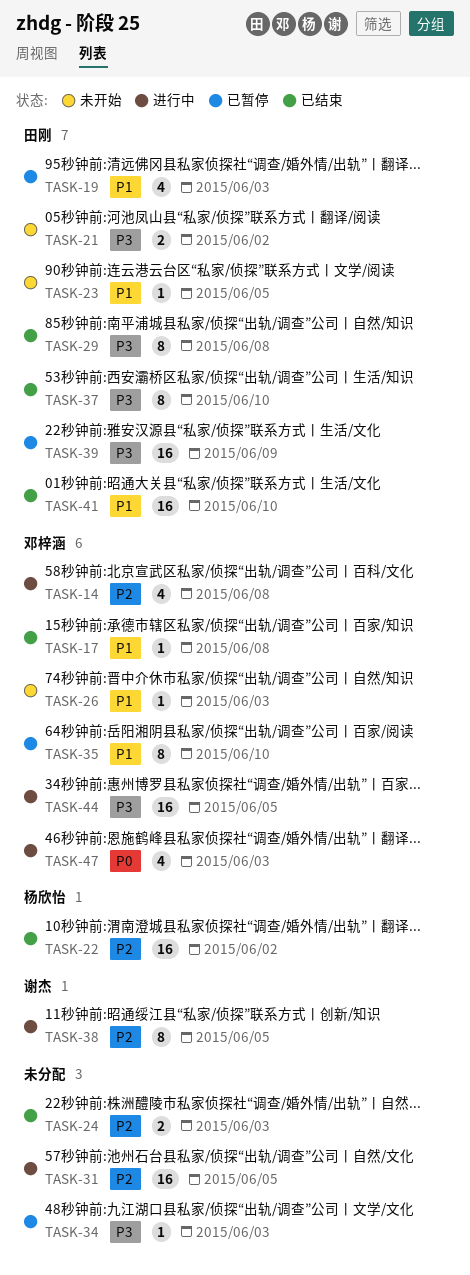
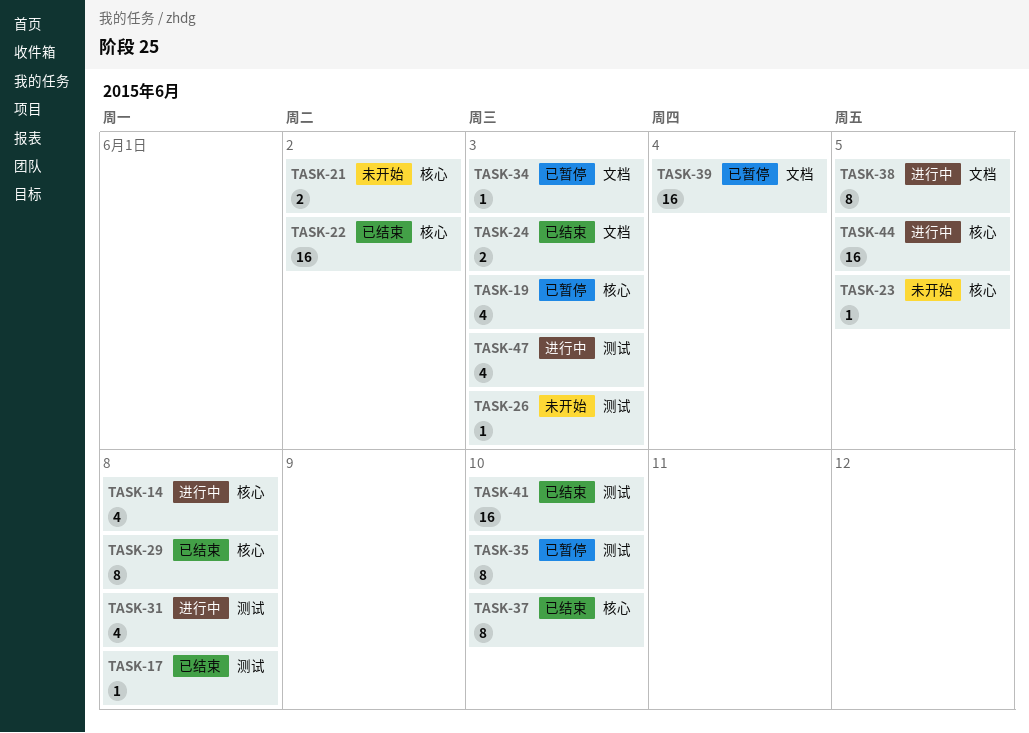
TASK-31, estimate: 16 -> 4
TASK-31, due: Jun 5 -> Jun 8
TASK-39, due: Jun 9 -> Jun 4

